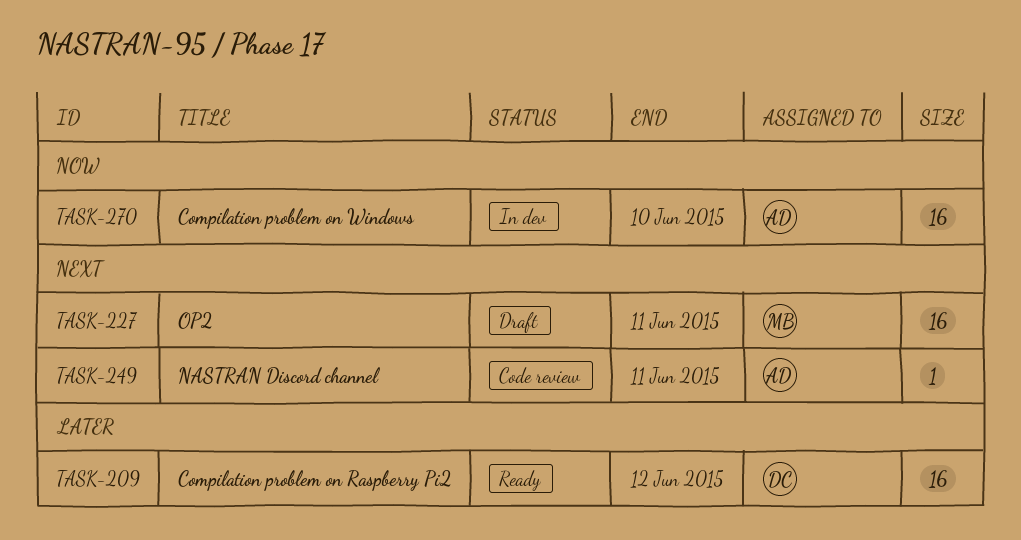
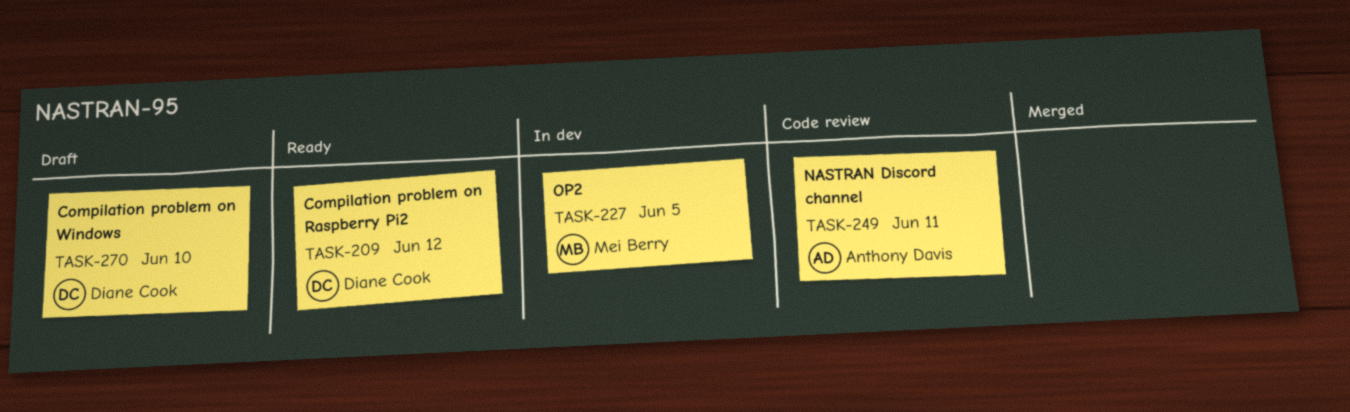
TASK-227, status: Draft -> In dev
TASK-227, due: Jun 11 -> Jun 5
TASK-270, status: In dev -> Draft
TASK-270, owner: Anthony Davis -> Diane Cook

